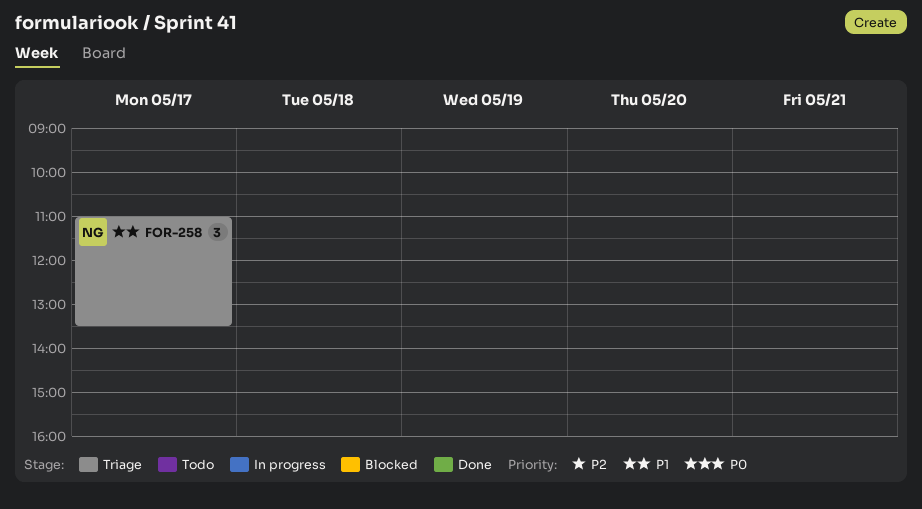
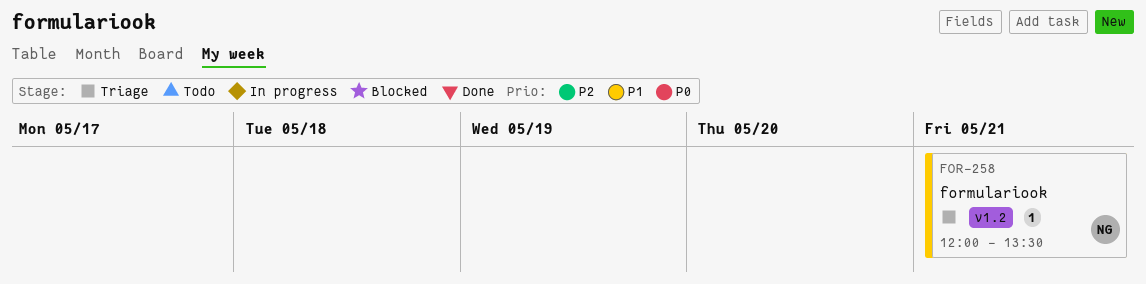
FOR-258, estimate: 3 -> 1
FOR-258, day: May 17 -> May 21
FOR-258, begins: 11:00 -> 12:00

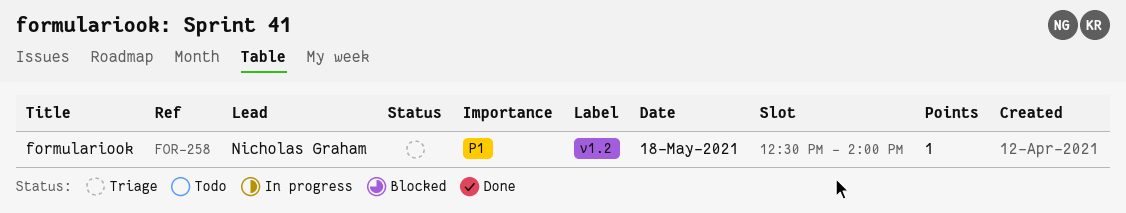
FOR-258, day: May 21 -> May 18
FOR-258, begins: 12:00 -> 12:30
FOR-258, ends: 13:30 -> 14:00

